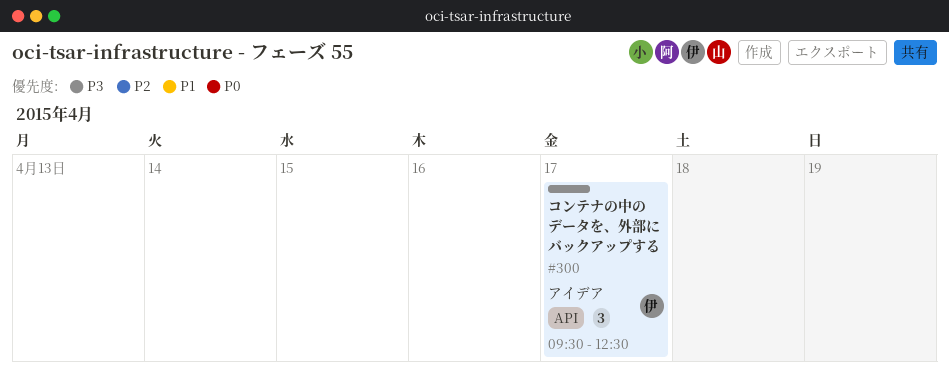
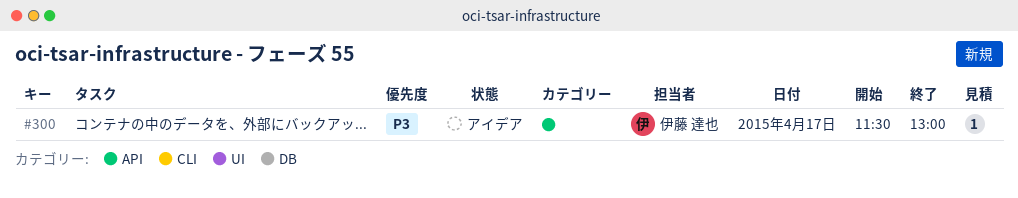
#300, estimate: 3 -> 1
#300, begins: 09:30 -> 11:30
#300, ends: 12:30 -> 13:00

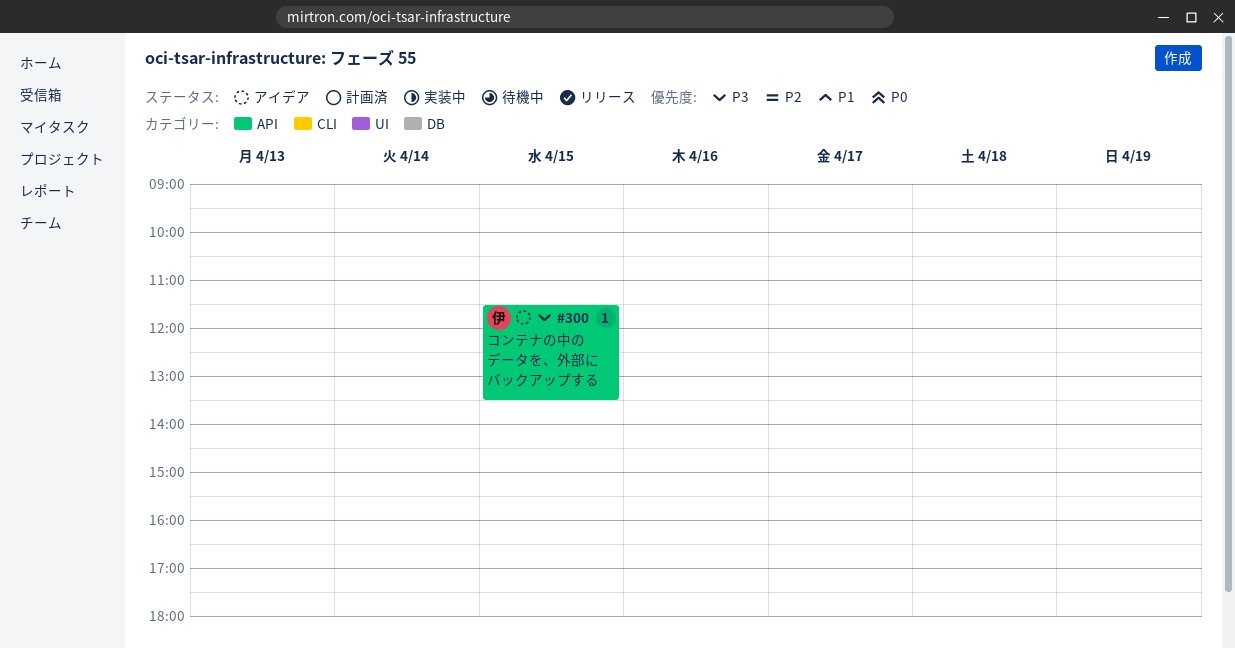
#300, day: Apr 17 -> Apr 15
#300, ends: 13:00 -> 13:30

